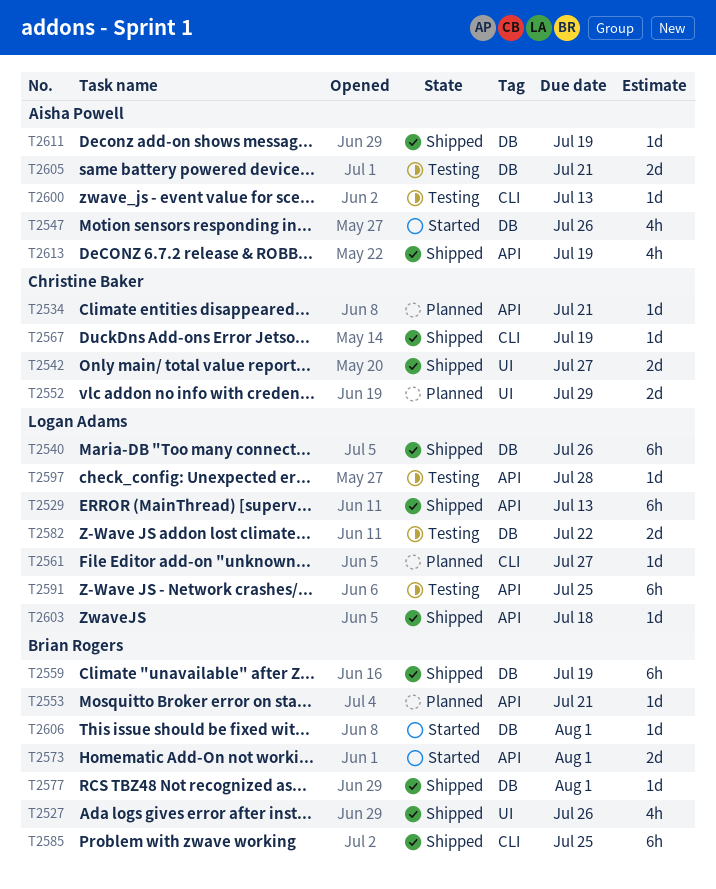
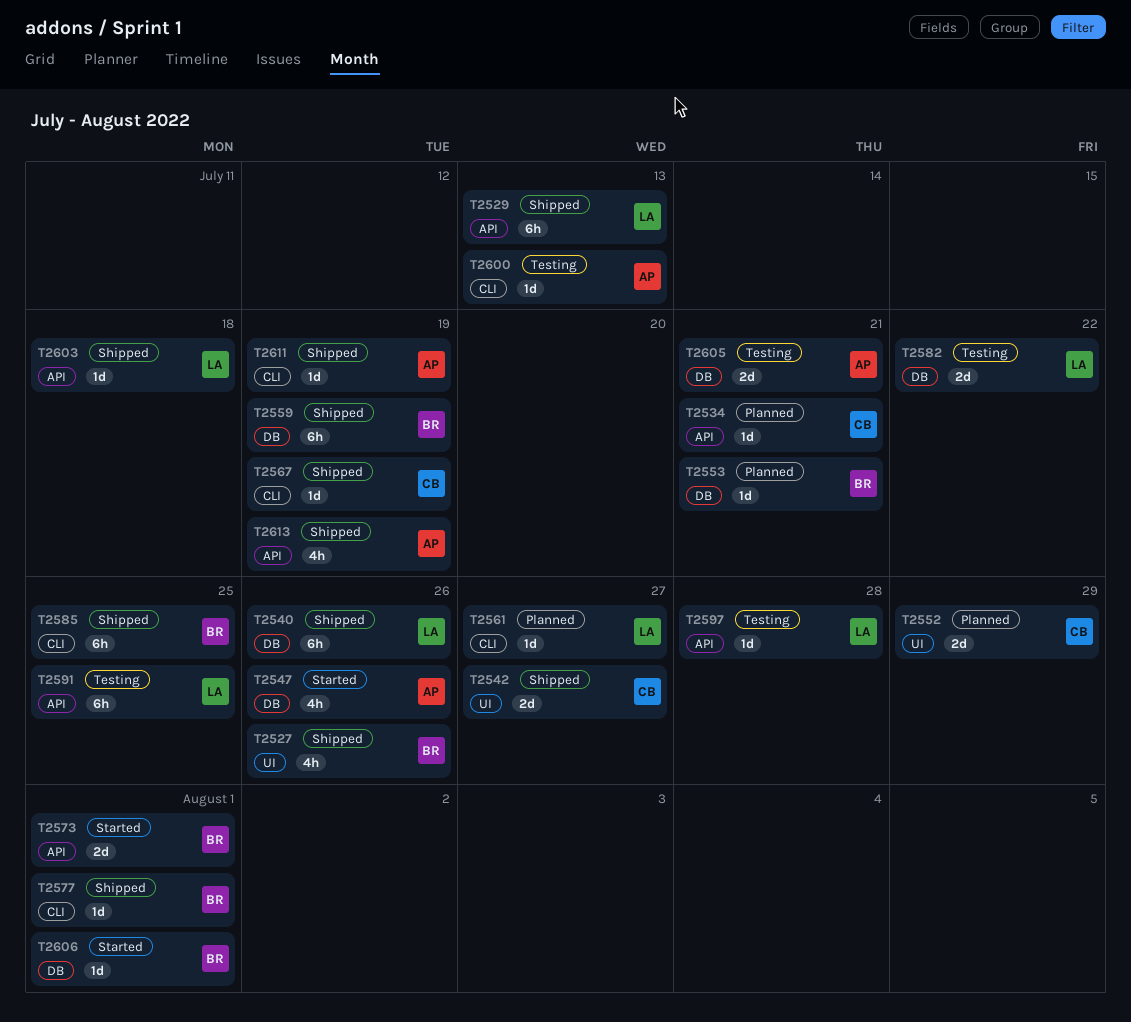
T2553, label: API -> DB
T2577, label: DB -> CLI
T2611, label: DB -> CLI

